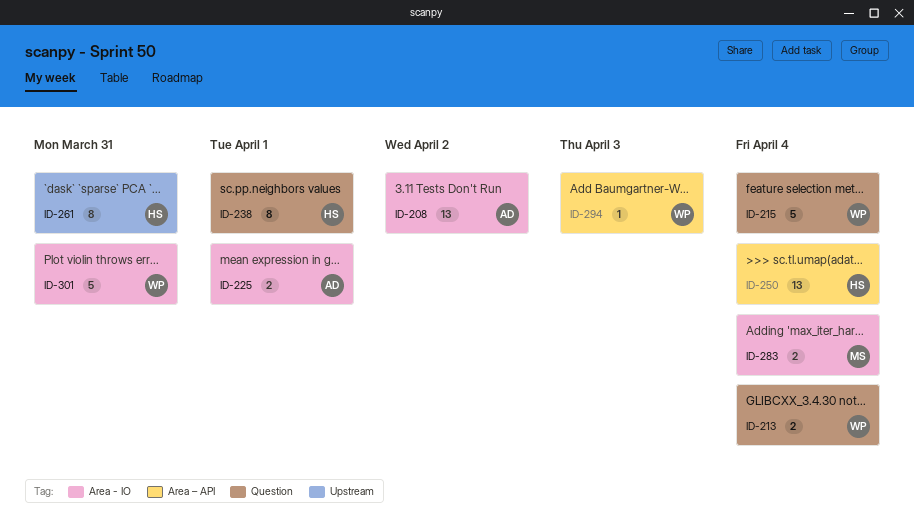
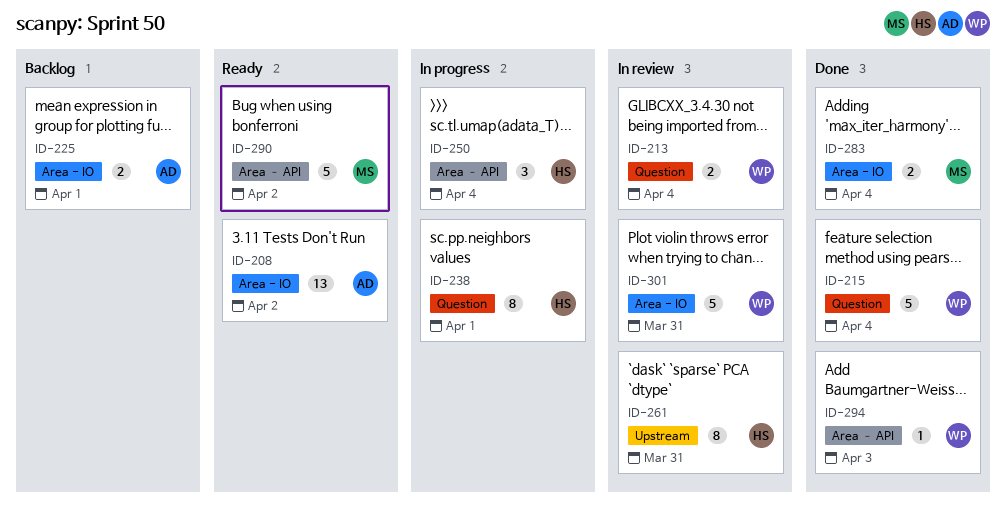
ID-250, estimate: 13 -> 3
ID-290: none -> present

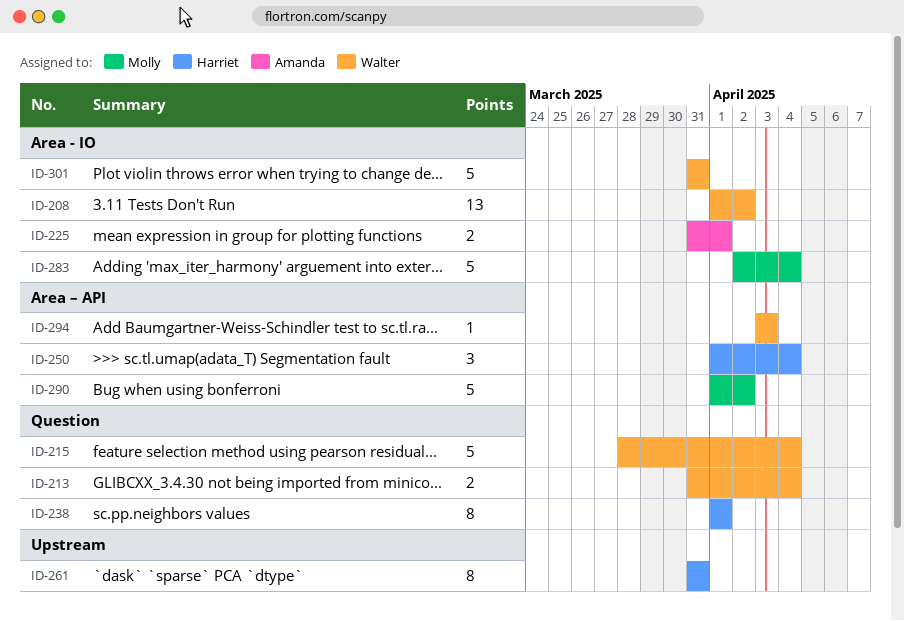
ID-208, owner: Amanda -> Walter
ID-283, estimate: 2 -> 5

